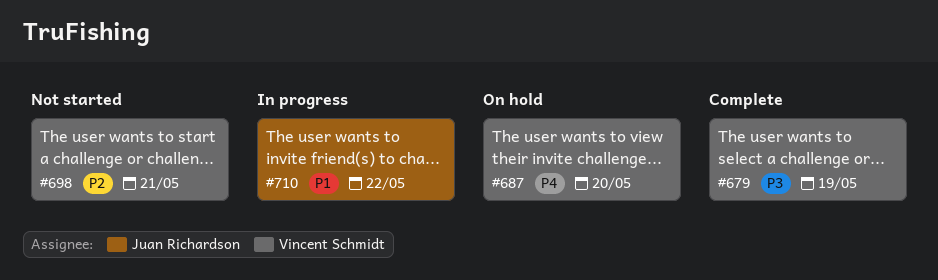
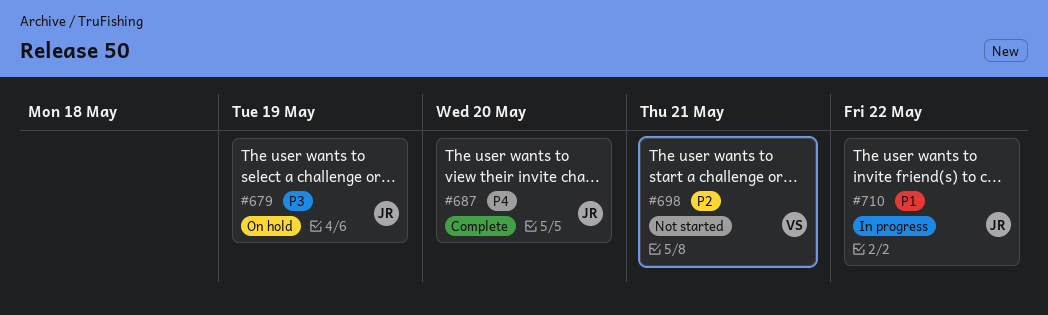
#679, status: Complete -> On hold
#679, owner: Vincent Schmidt -> Juan Richardson
#687, status: On hold -> Complete
#687, owner: Vincent Schmidt -> Juan Richardson

